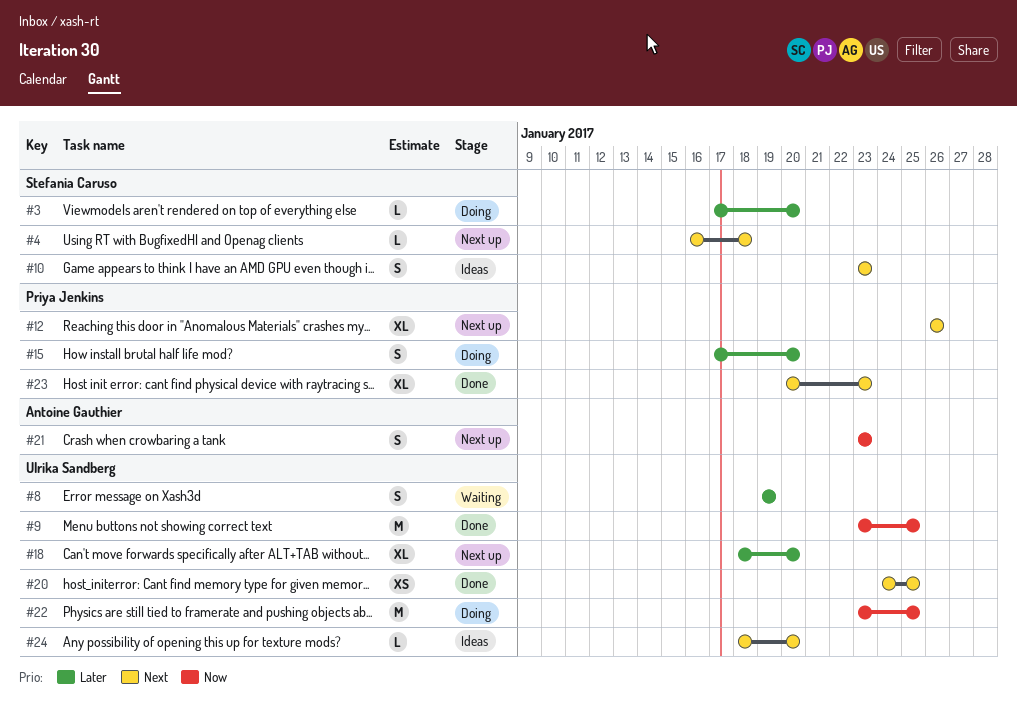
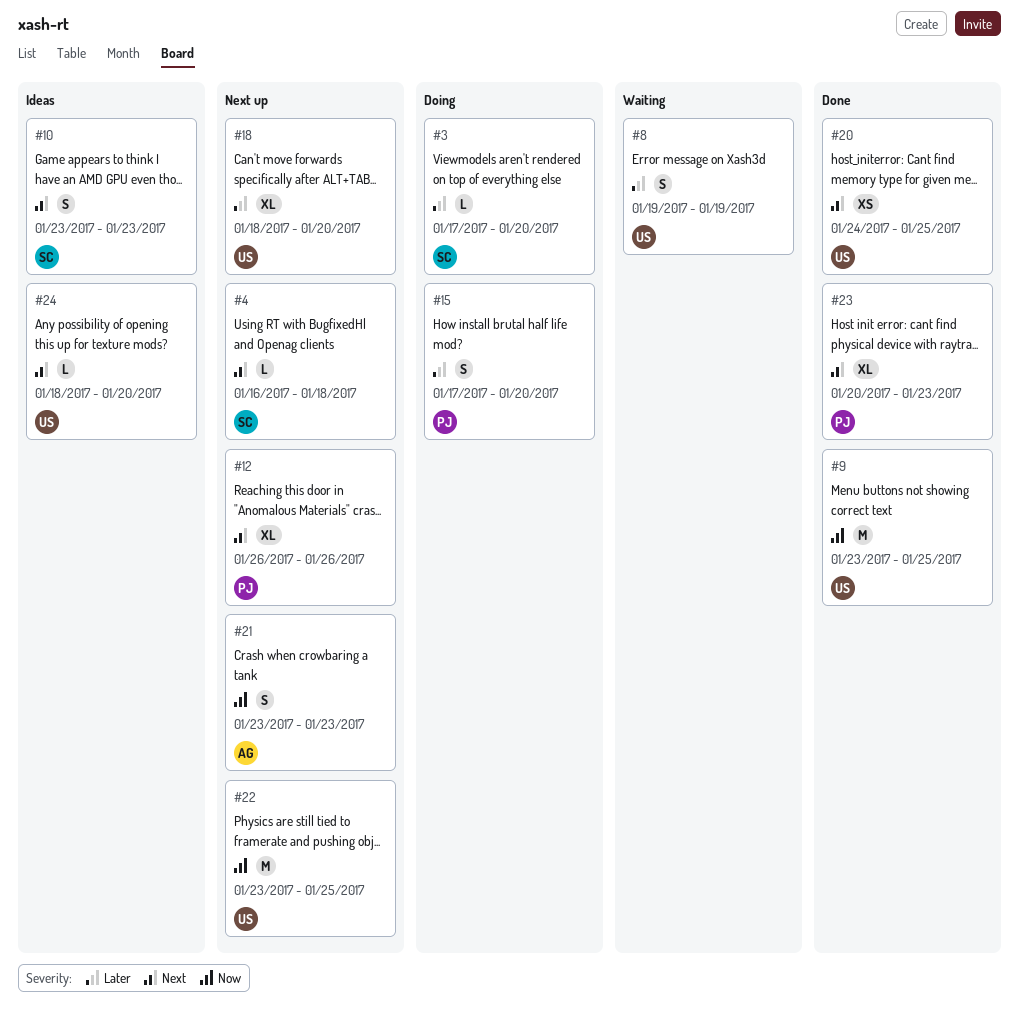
#22, status: Doing -> Next up

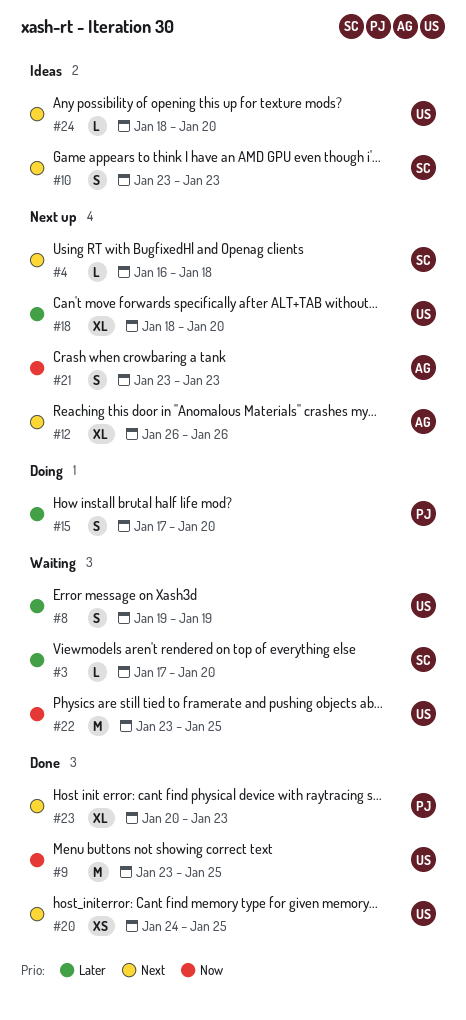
#3, status: Doing -> Waiting
#12, owner: PJ -> AG
#22, status: Next up -> Waiting

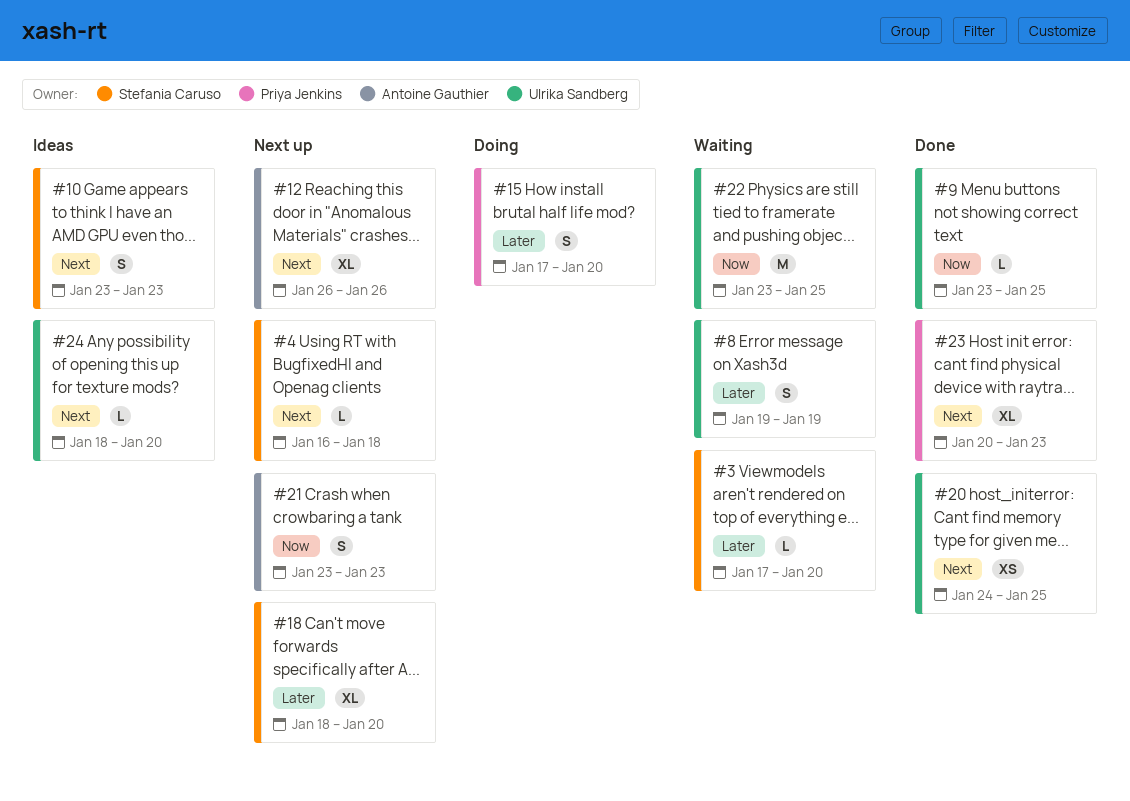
#9, estimate: M -> L
#18, owner: Ulrika Sandberg -> Stefania Caruso

